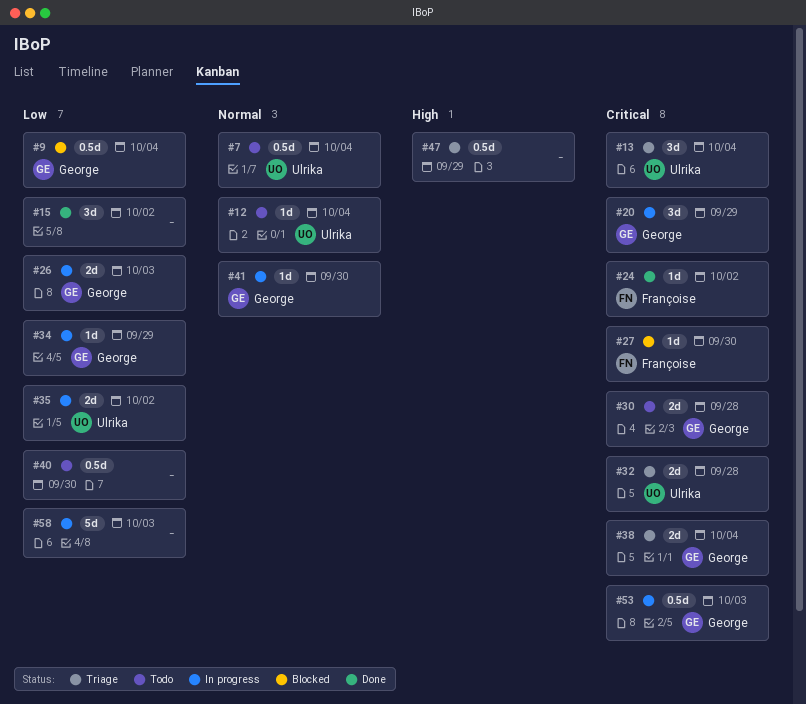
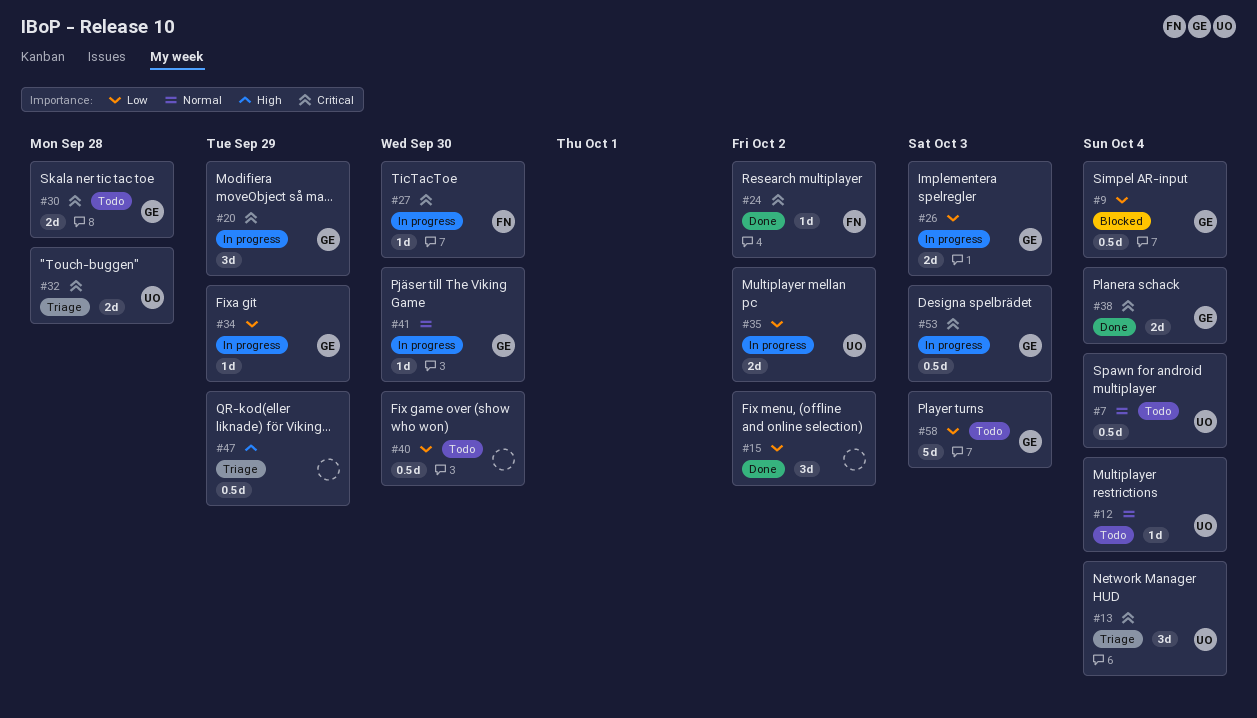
#27, status: Blocked -> In progress
#38, status: Triage -> Done
#58, status: In progress -> Todo
#58, owner: none -> George

